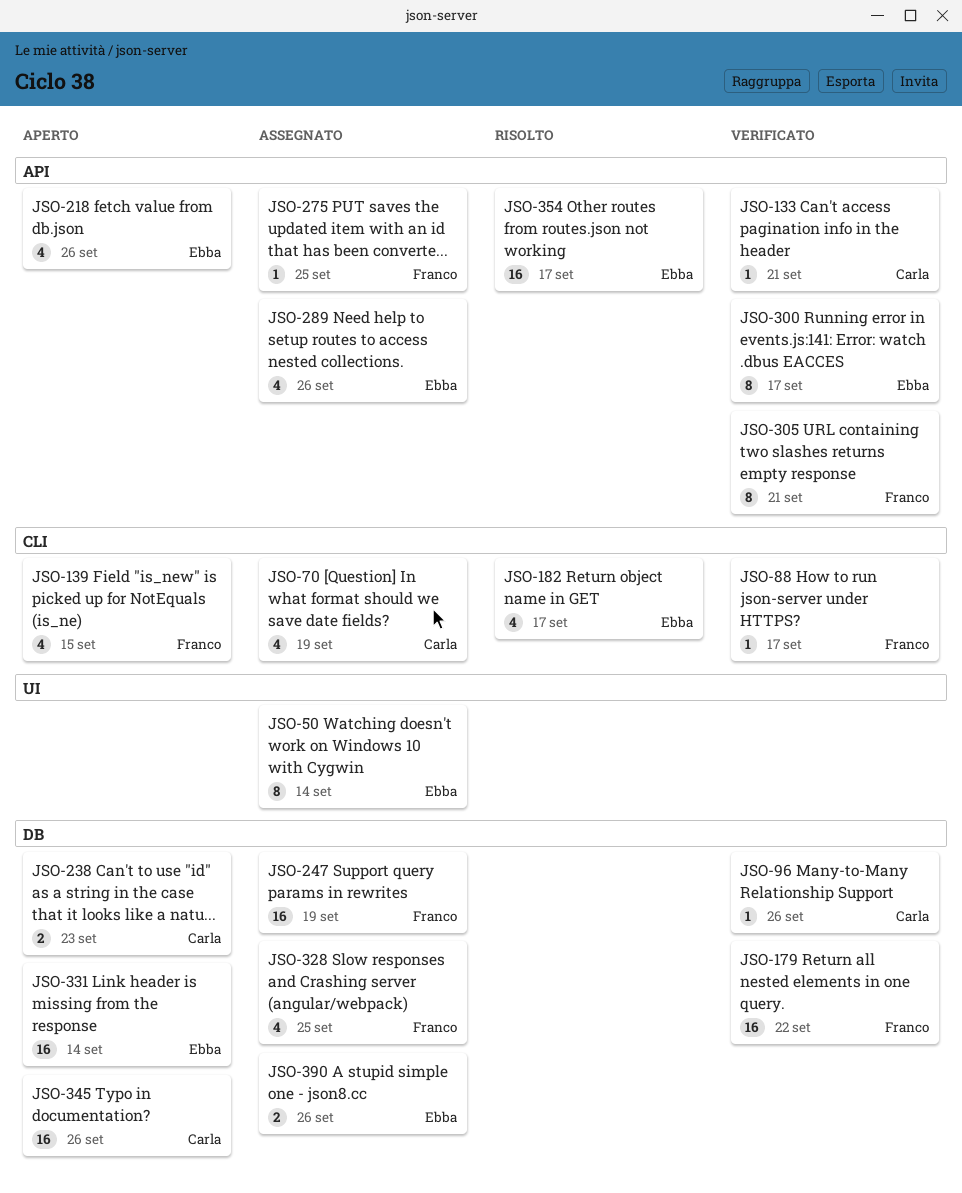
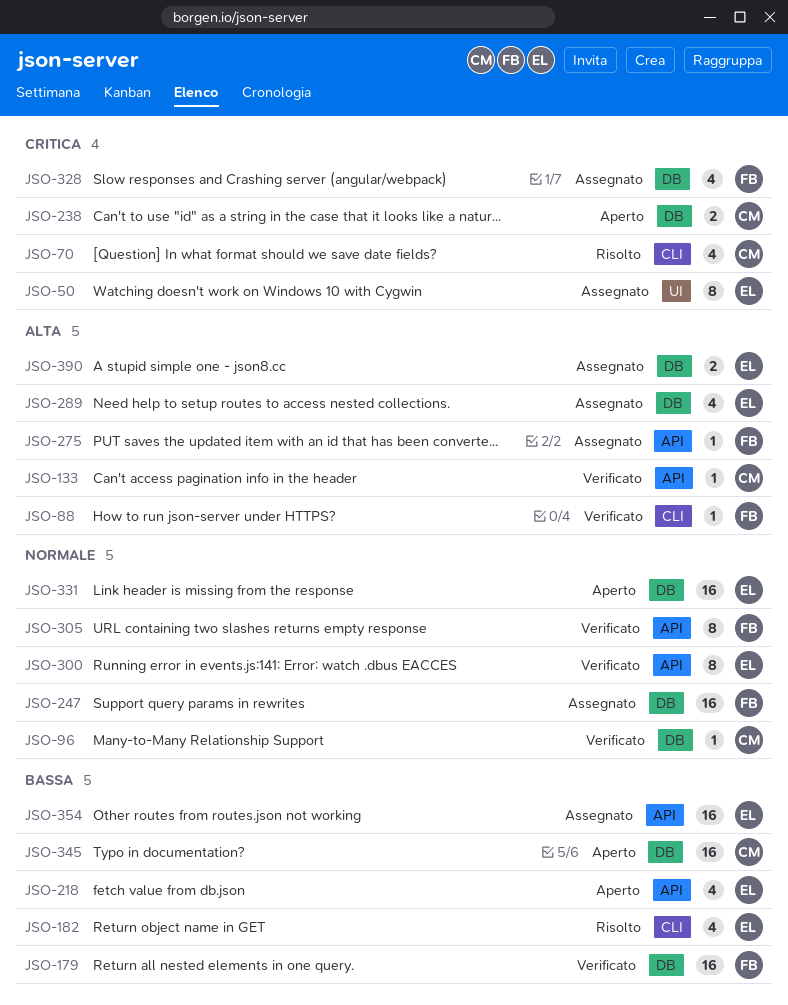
JSO-70, status: Assegnato -> Risolto
JSO-139: present -> none
JSO-289, label: API -> DB
JSO-354, status: Risolto -> Assegnato

